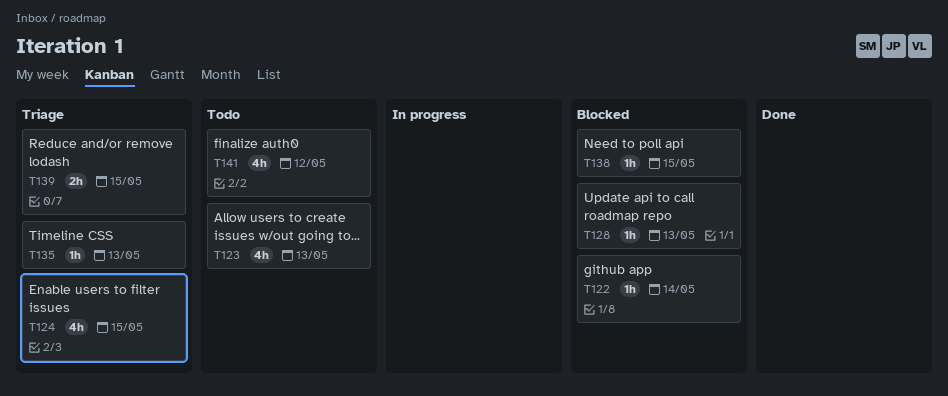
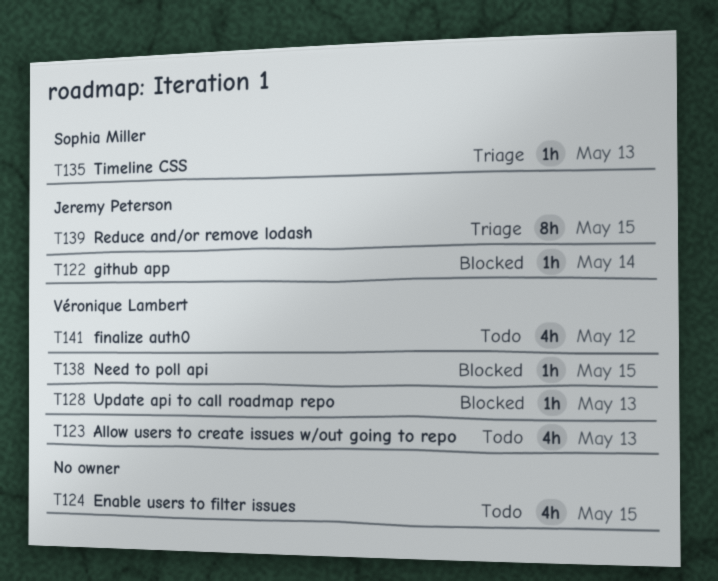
T124, status: Triage -> Todo
T139, estimate: 2h -> 8h

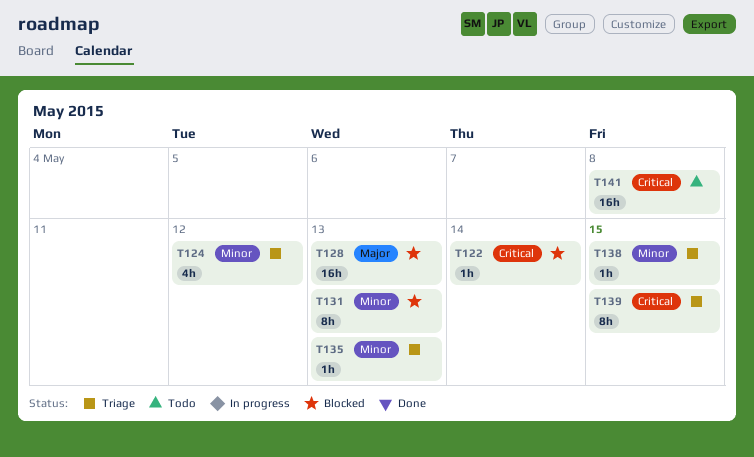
T123: present -> none
T124, status: Todo -> Triage
T124, due: May 15 -> May 12
T128, estimate: 1h -> 16h
T131: none -> present
T138, status: Blocked -> Triage
T141, estimate: 4h -> 16h
T141, due: May 12 -> May 8

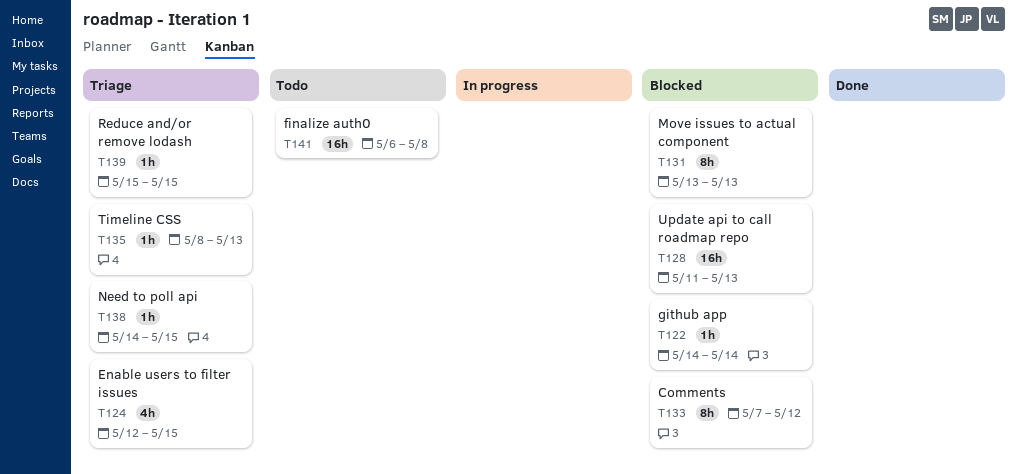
T124, due: May 12 -> May 15
T133: none -> present
T139, estimate: 8h -> 1h

